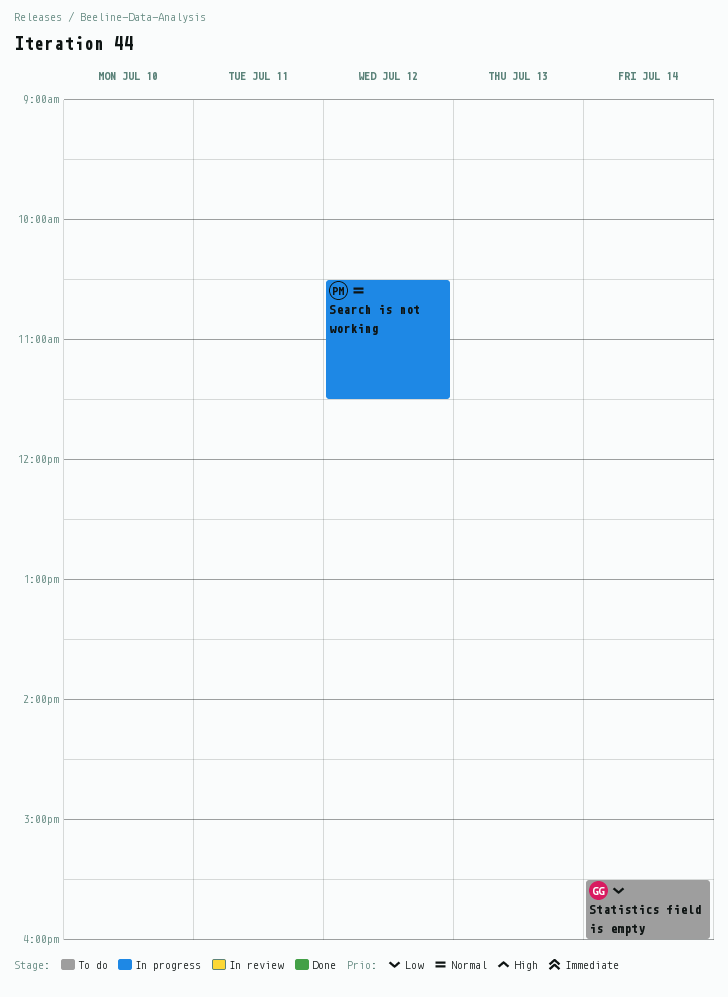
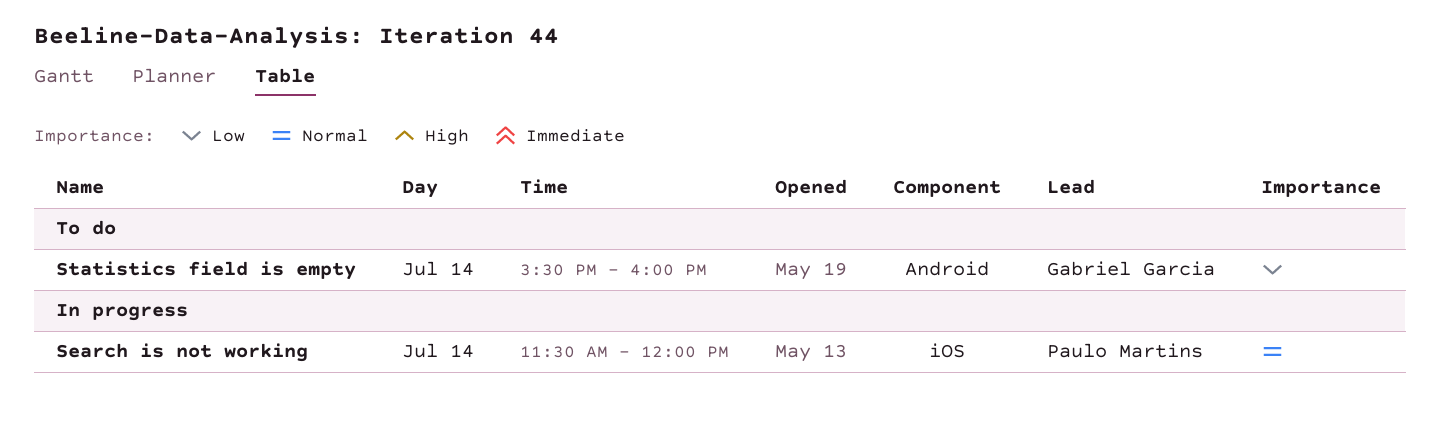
Search is not working, day: Jul 12 -> Jul 14
Search is not working, begins: 10:30 -> 11:30
Search is not working, ends: 11:30 -> 12:00

